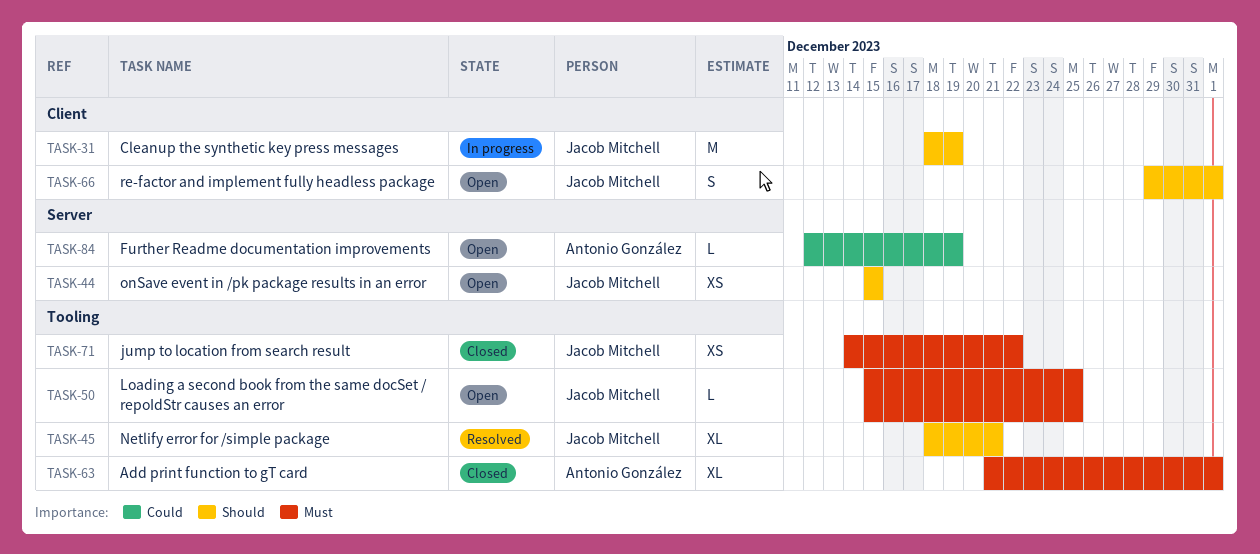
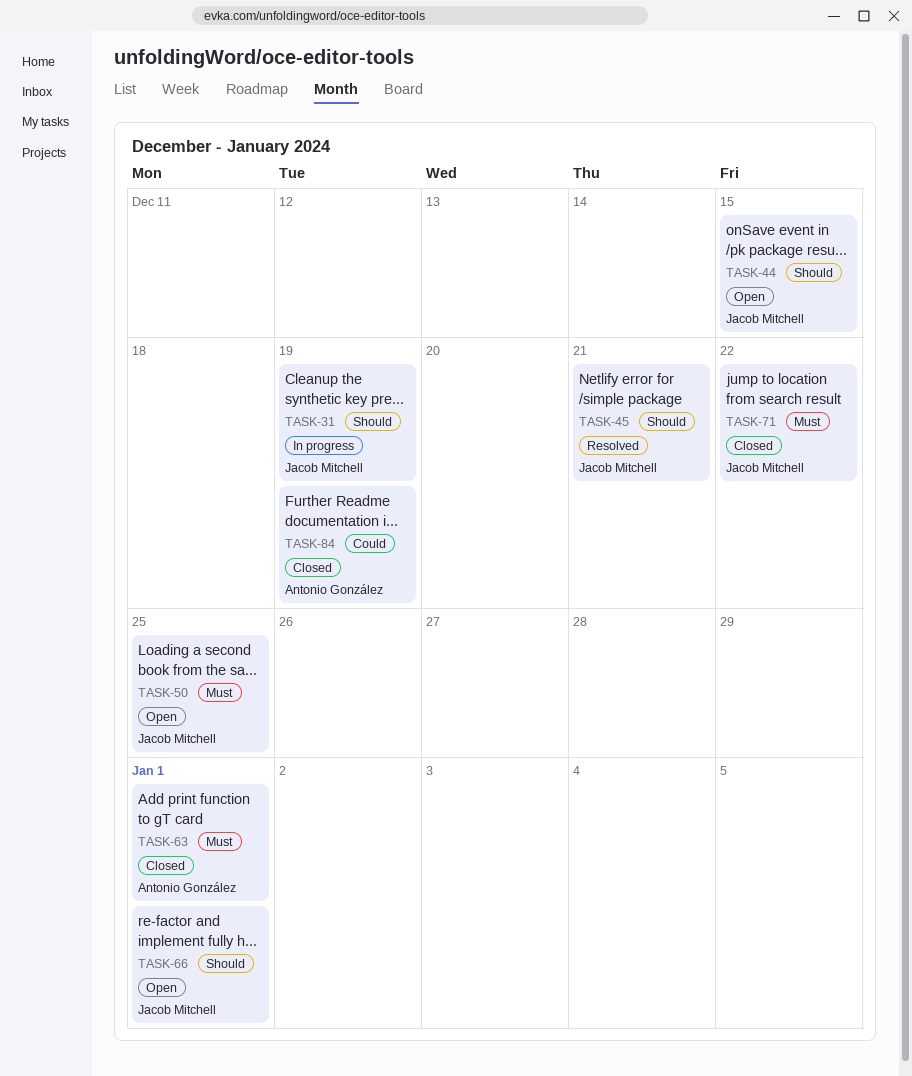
TASK-84, status: Open -> Closed

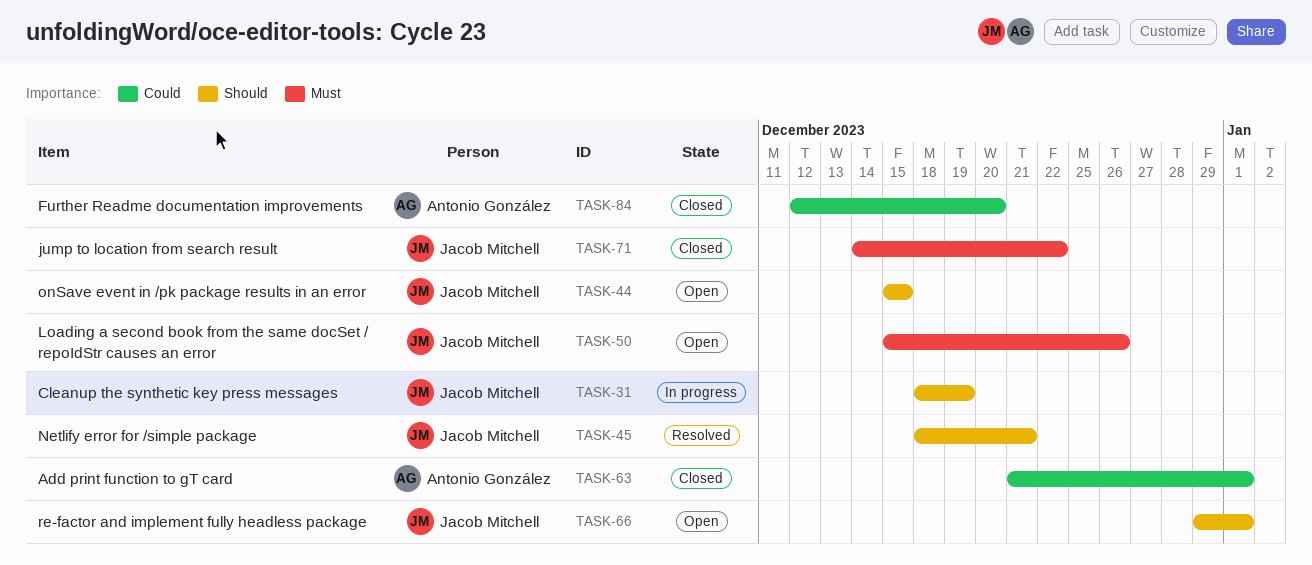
TASK-50, due: Dec 25 -> Dec 26
TASK-63, priority: Must -> Could
TASK-84, due: Dec 19 -> Dec 20

